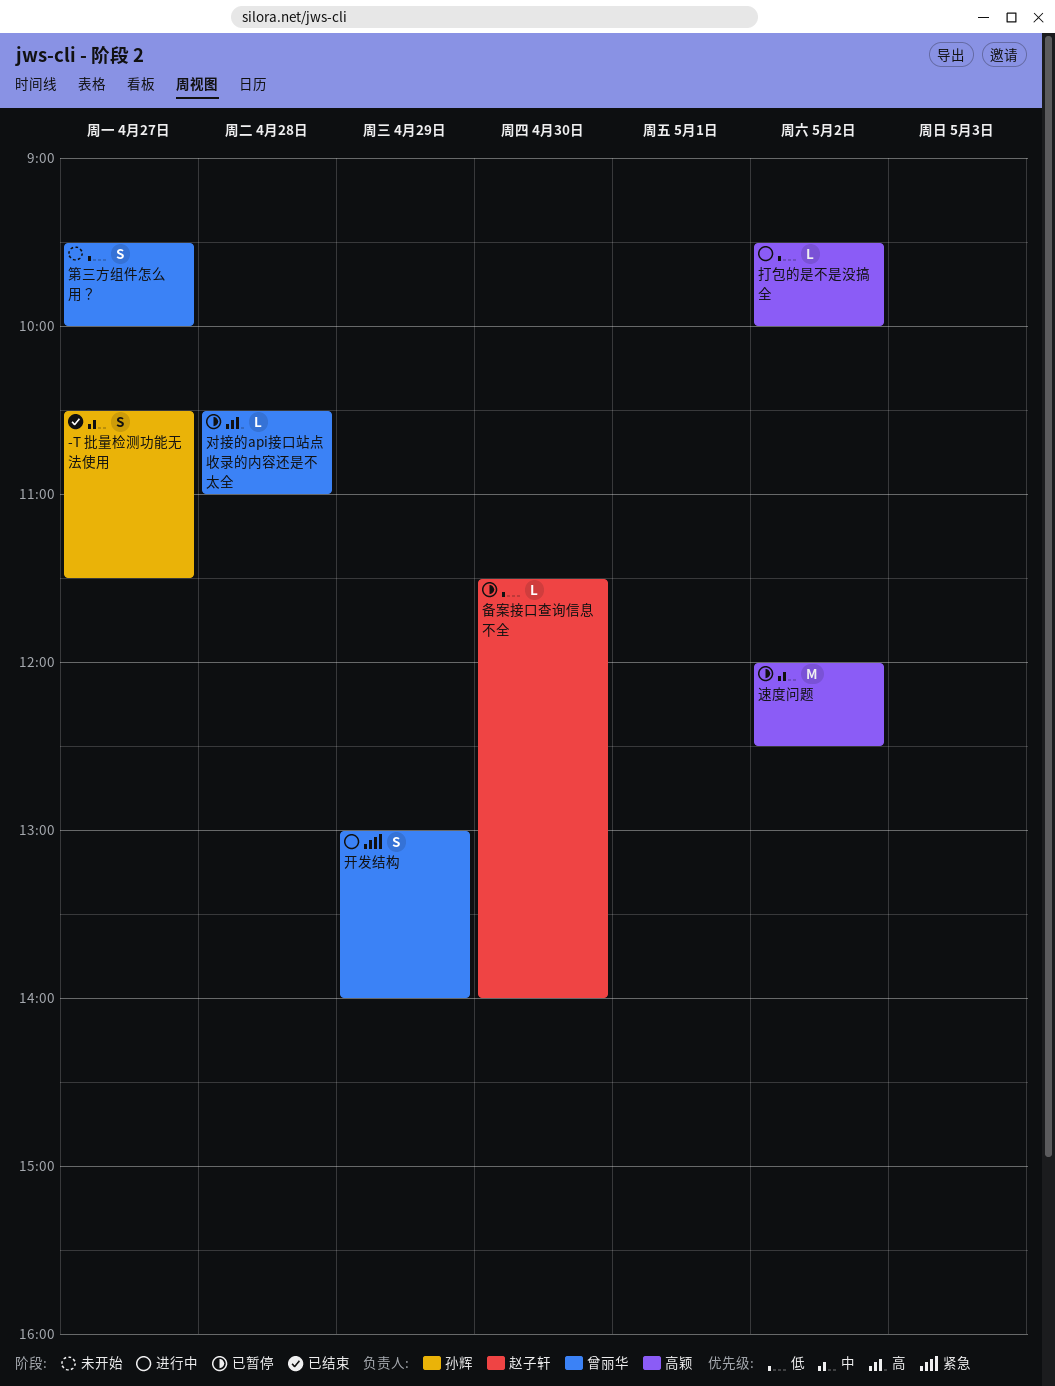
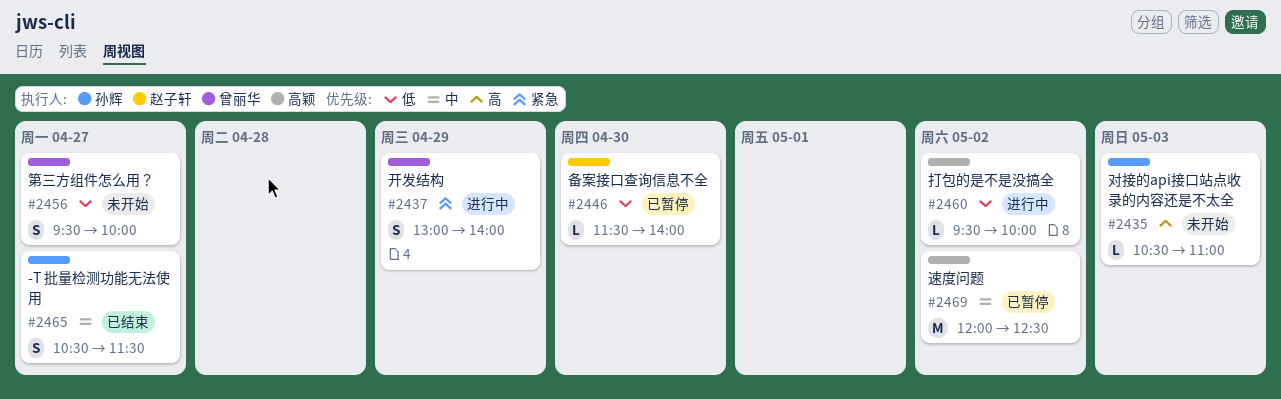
对接的api接口站点收录的内容还是不太全, status: 已暂停 -> 未开始
对接的api接口站点收录的内容还是不太全, owner: 曾丽华 -> 孙辉
对接的api接口站点收录的内容还是不太全, day: Apr 28 -> May 3

